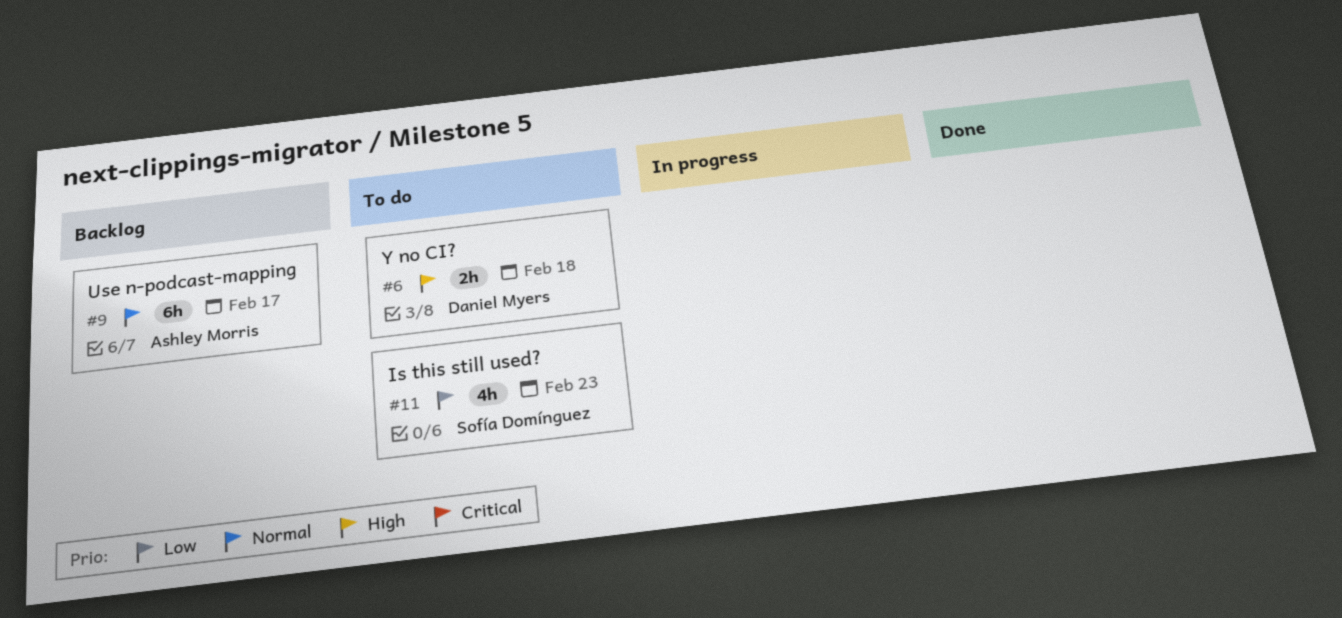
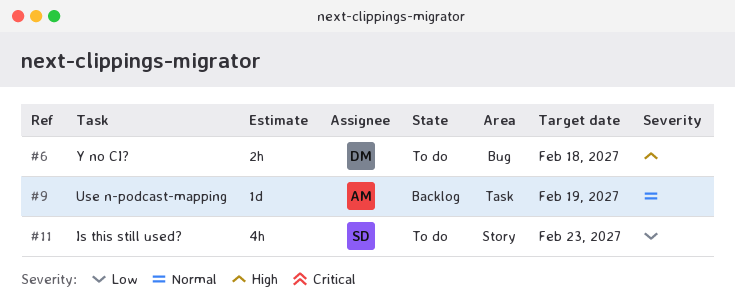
#9, estimate: 6h -> 1d
#9, due: Feb 17 -> Feb 19

